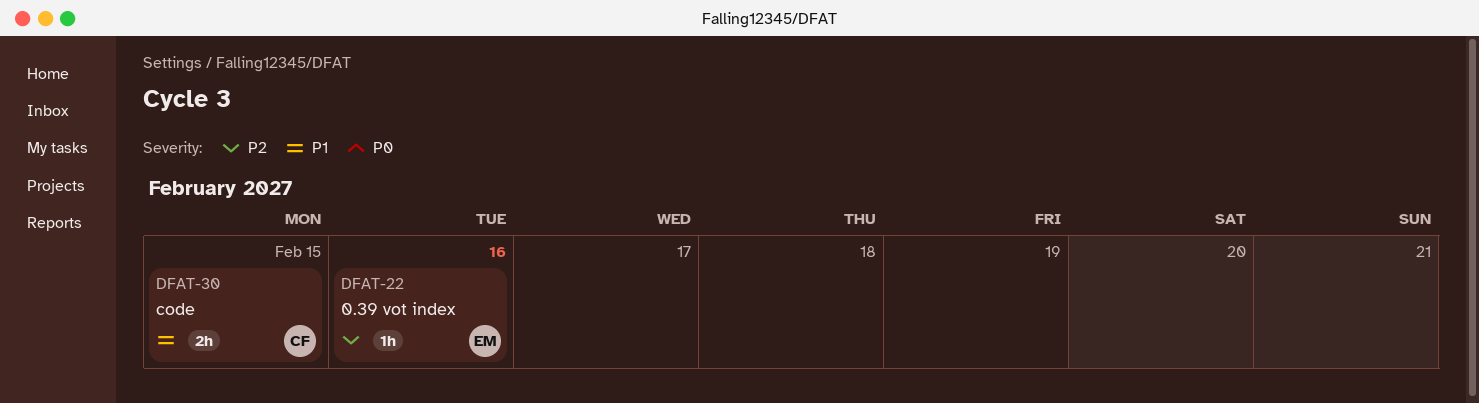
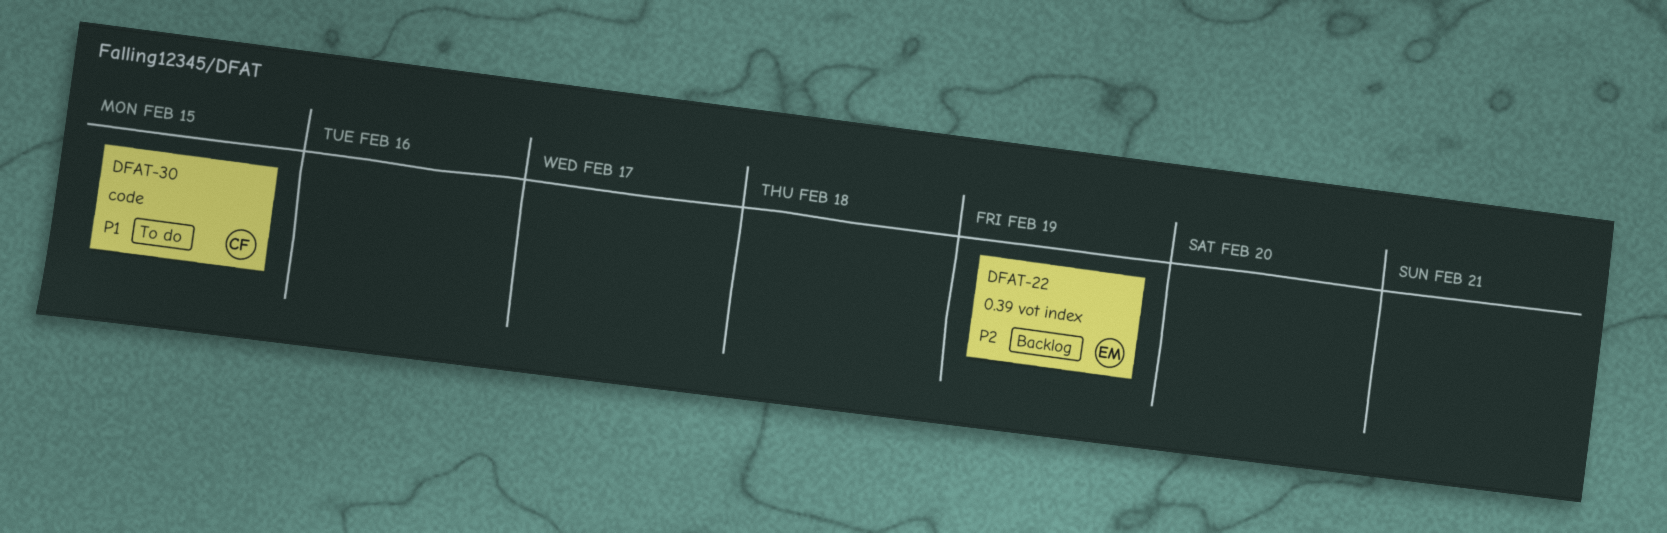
DFAT-22, due: Feb 16 -> Feb 19

